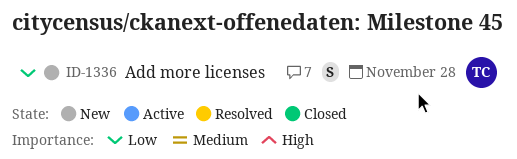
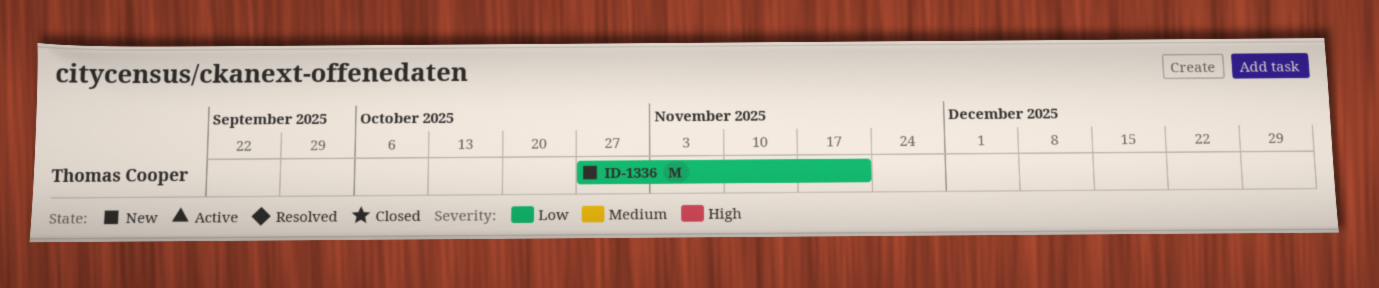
ID-1336, estimate: S -> M
ID-1336, due: Nov 28 -> Nov 21

